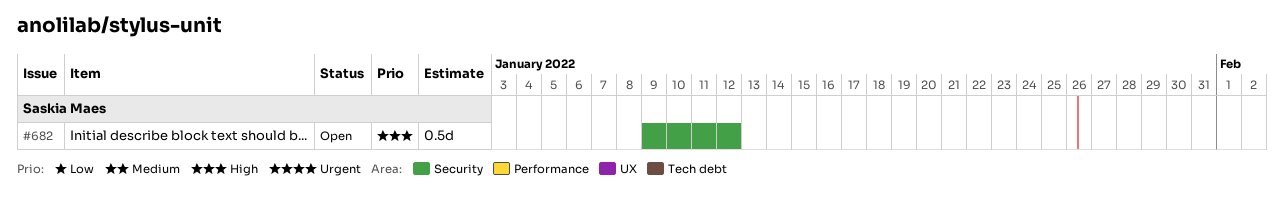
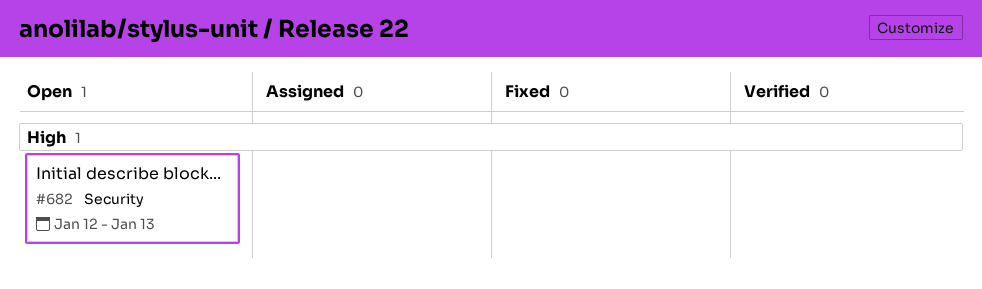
#682, start: Jan 9 -> Jan 12
#682, due: Jan 12 -> Jan 13

